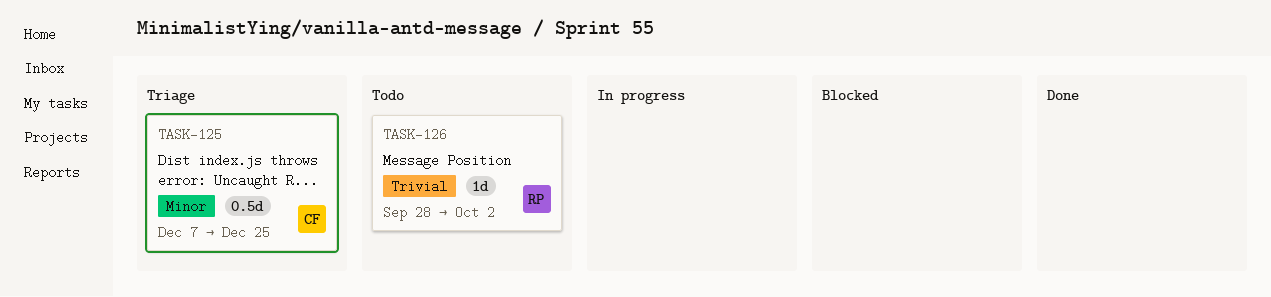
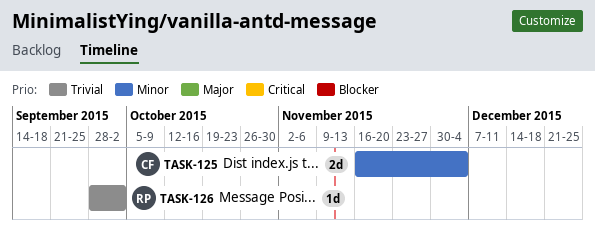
TASK-125, estimate: 0.5d -> 2d
TASK-125, start: Dec 7 -> Nov 16
TASK-125, due: Dec 25 -> Dec 4

